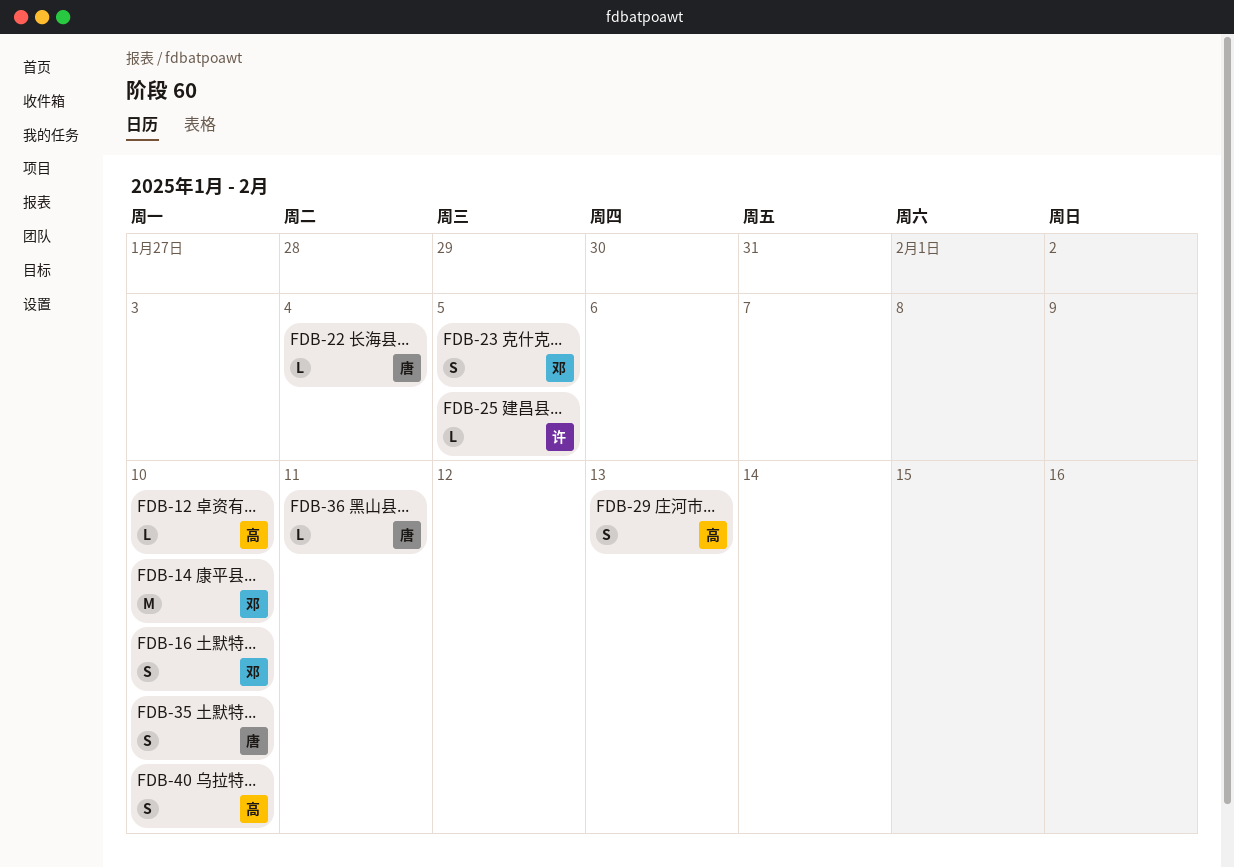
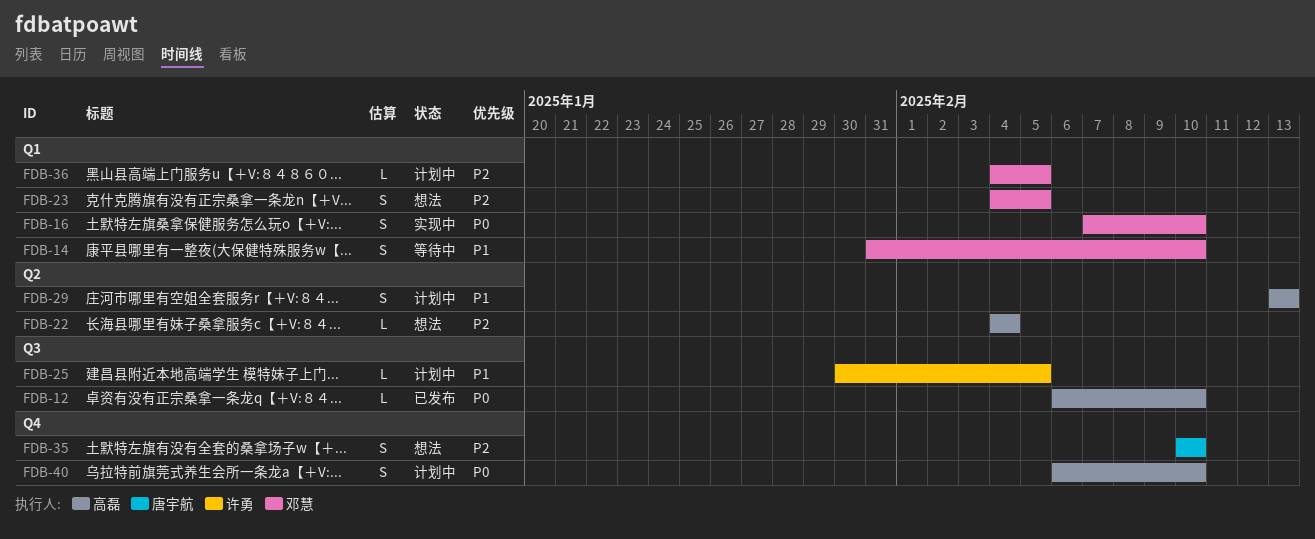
FDB-14, estimate: M -> S
FDB-22, owner: 唐宇航 -> 高磊
FDB-36, owner: 唐宇航 -> 邓慧
FDB-36, due: Feb 11 -> Feb 5

